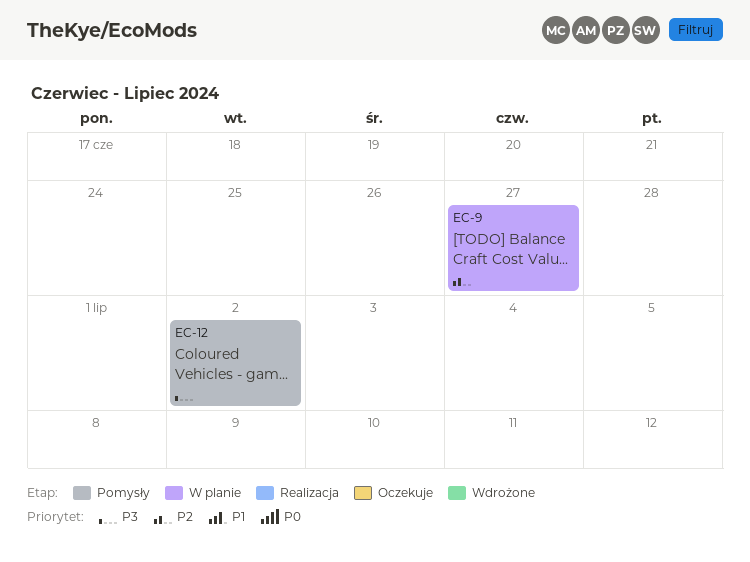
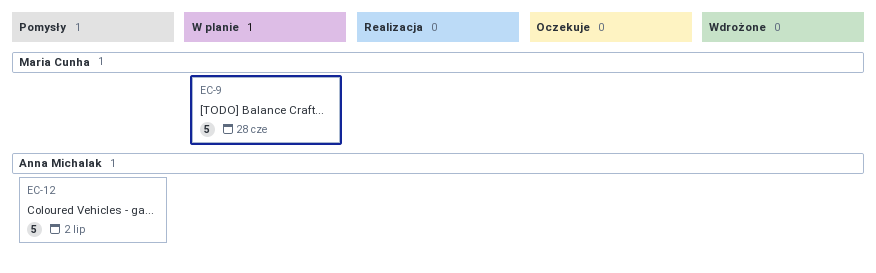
EC-9, due: Jun 27 -> Jun 28

